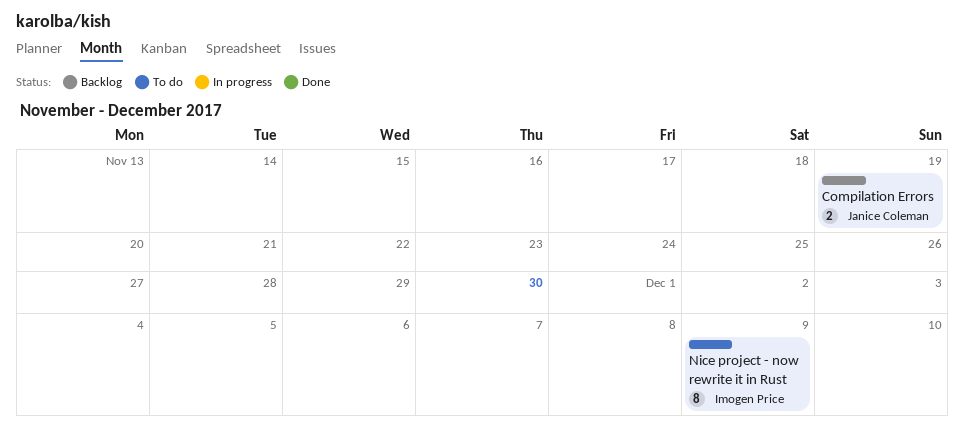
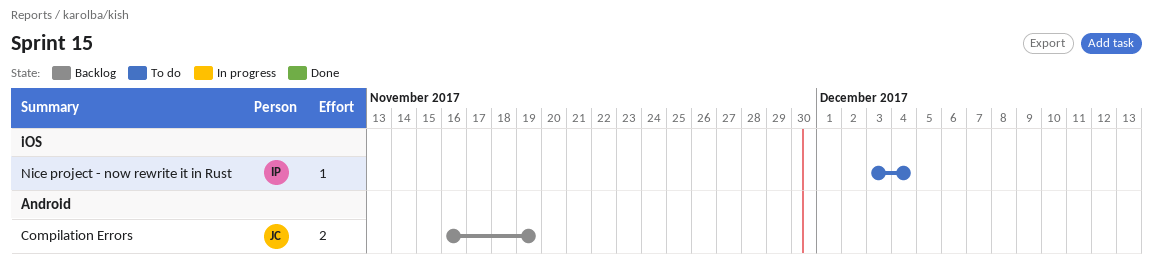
Nice project - now rewrite it in Rust, estimate: 8 -> 1
Nice project - now rewrite it in Rust, due: Dec 9 -> Dec 4

